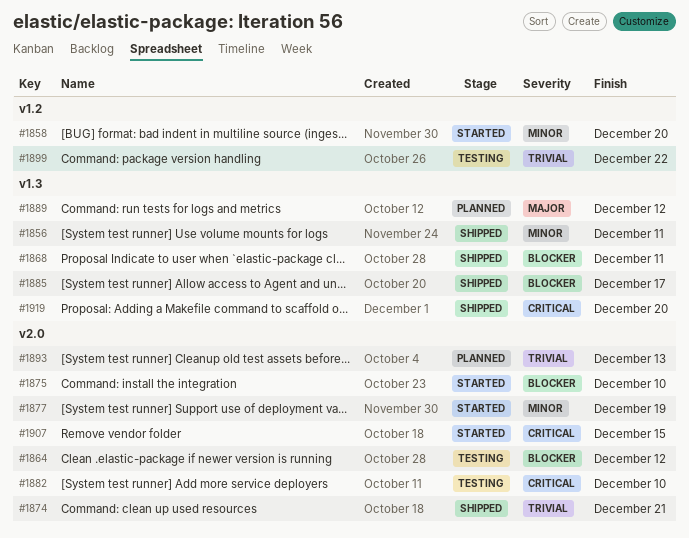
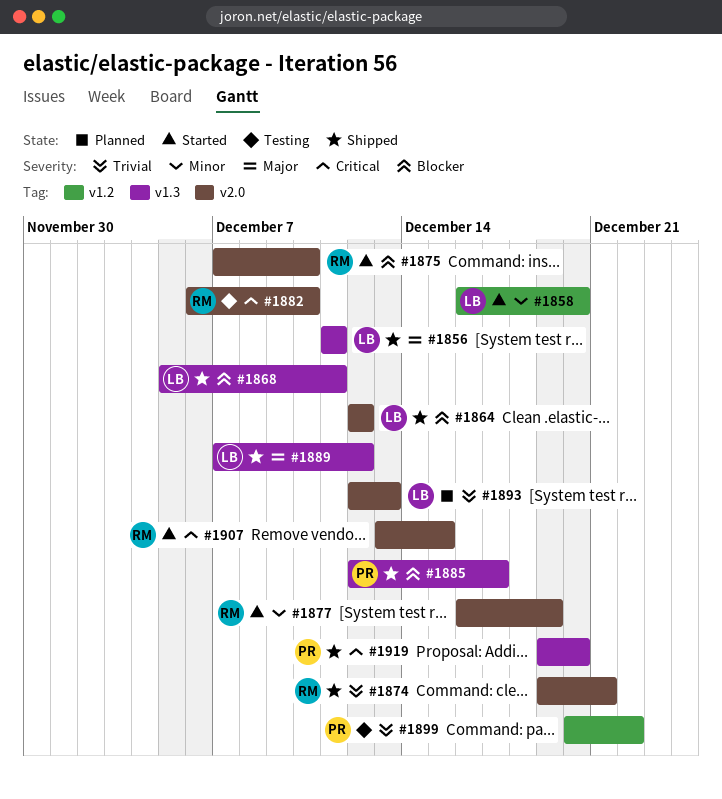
#1856, priority: Minor -> Major
#1864, status: Testing -> Shipped
#1889, status: Planned -> Shipped

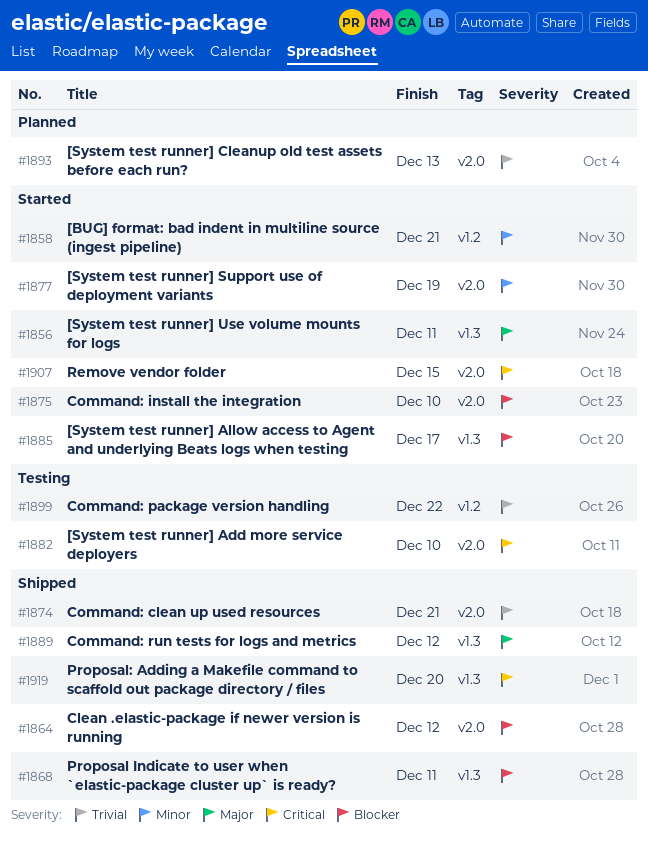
#1856, status: Shipped -> Started
#1858, due: Dec 20 -> Dec 21
#1885, status: Shipped -> Started

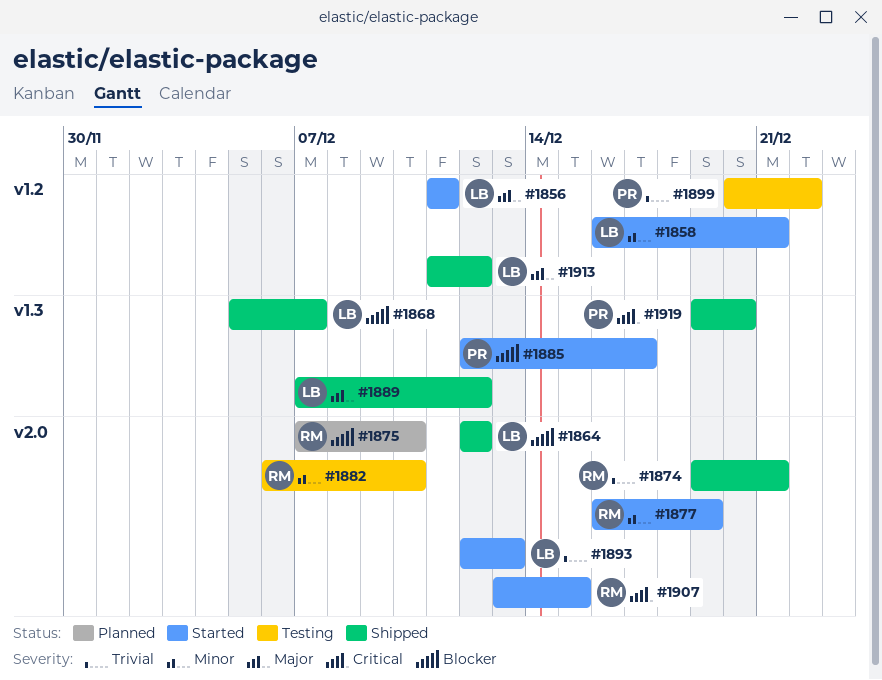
#1856, label: v1.3 -> v1.2
#1868, due: Dec 11 -> Dec 7
#1875, status: Started -> Planned
#1882, priority: Critical -> Minor
#1893, status: Planned -> Started
#1913: none -> present

